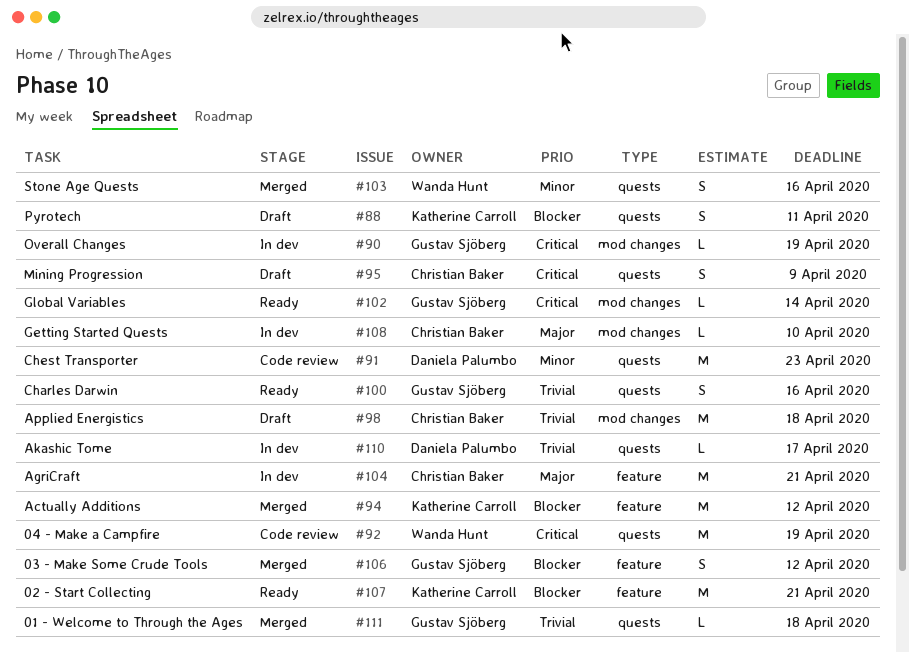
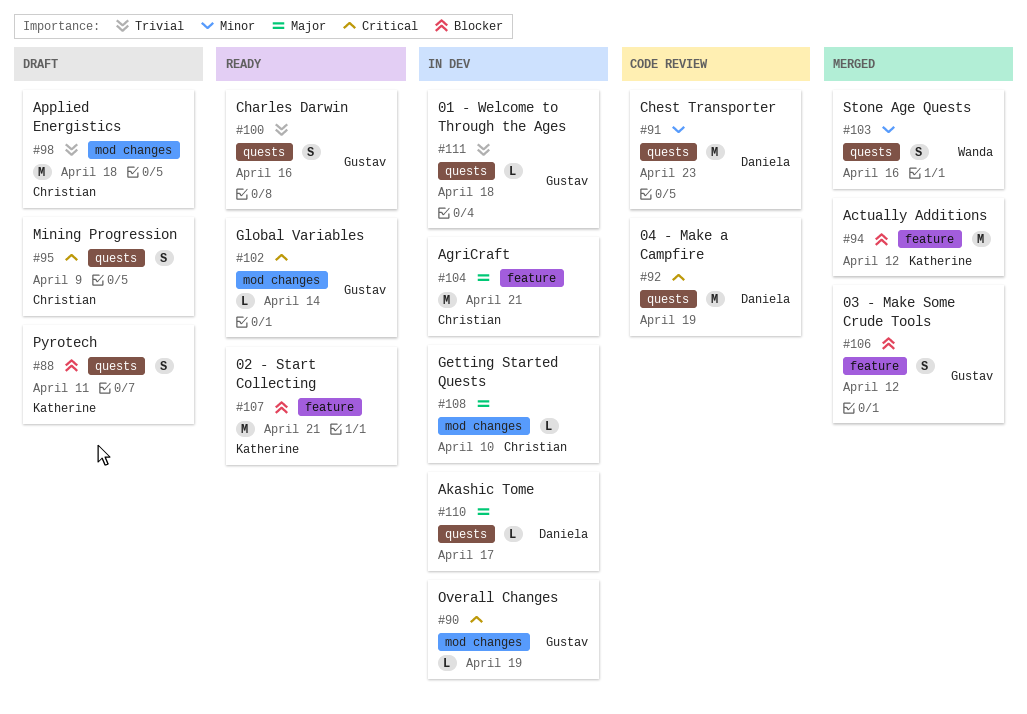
#92, owner: Wanda Hunt -> Daniela Palumbo
#110, priority: Trivial -> Major
#111, status: Merged -> In dev

